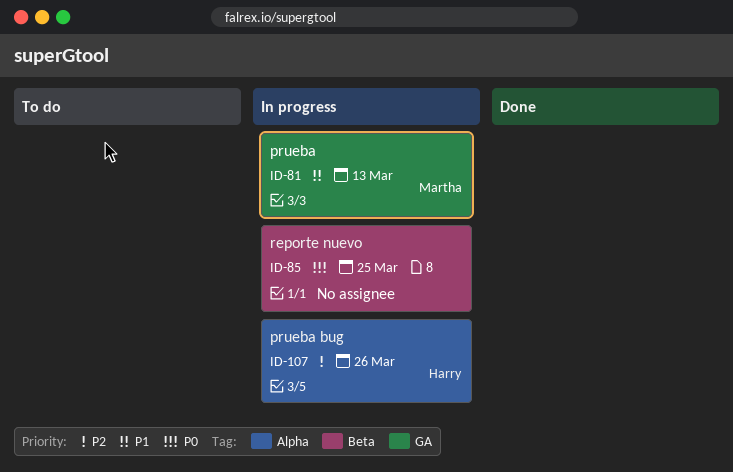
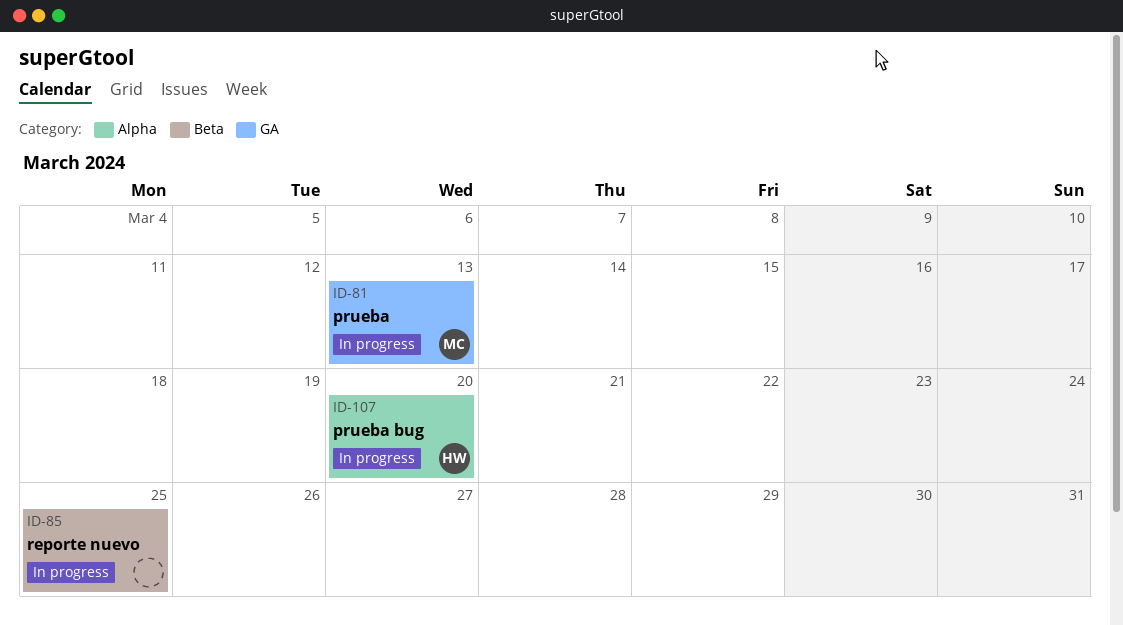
ID-107, due: Mar 26 -> Mar 20

